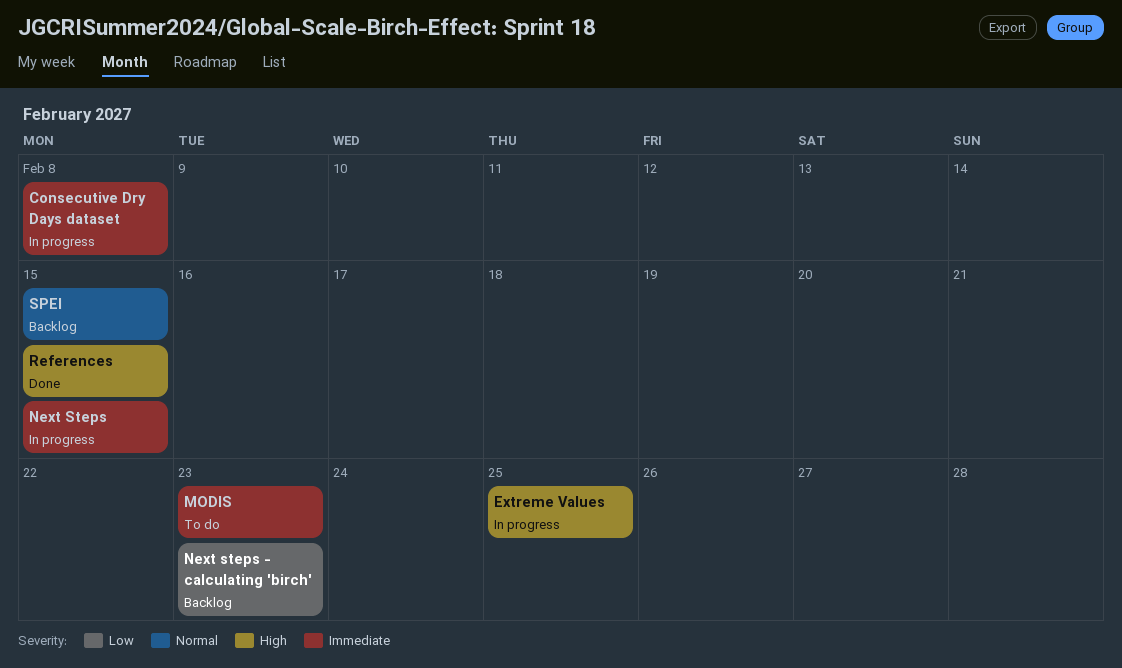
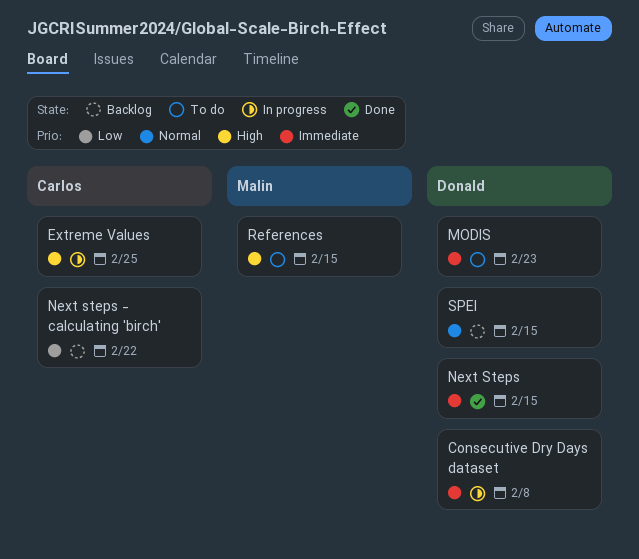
Next Steps, status: In progress -> Done
Next steps - calculating 'birch', due: Feb 23 -> Feb 22
References, status: Done -> To do

